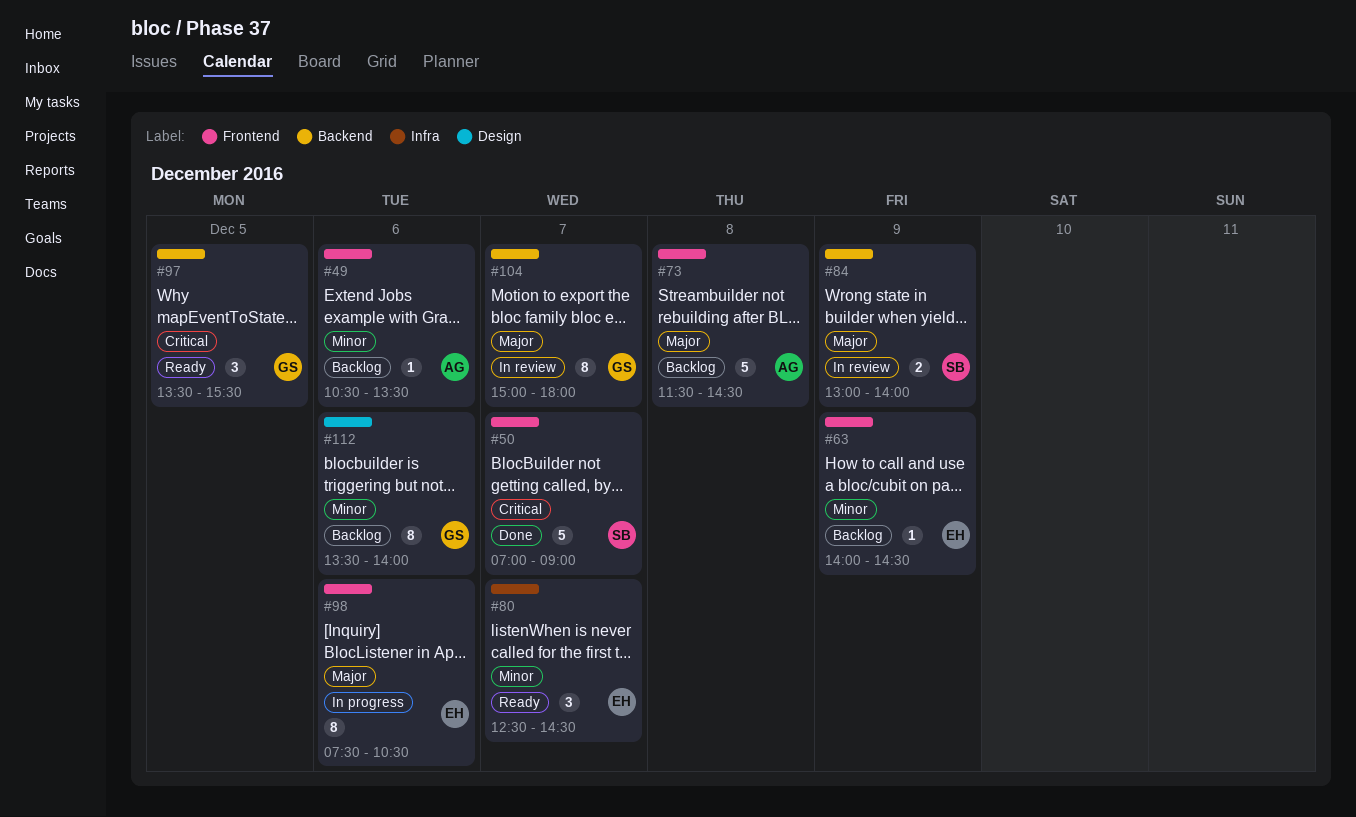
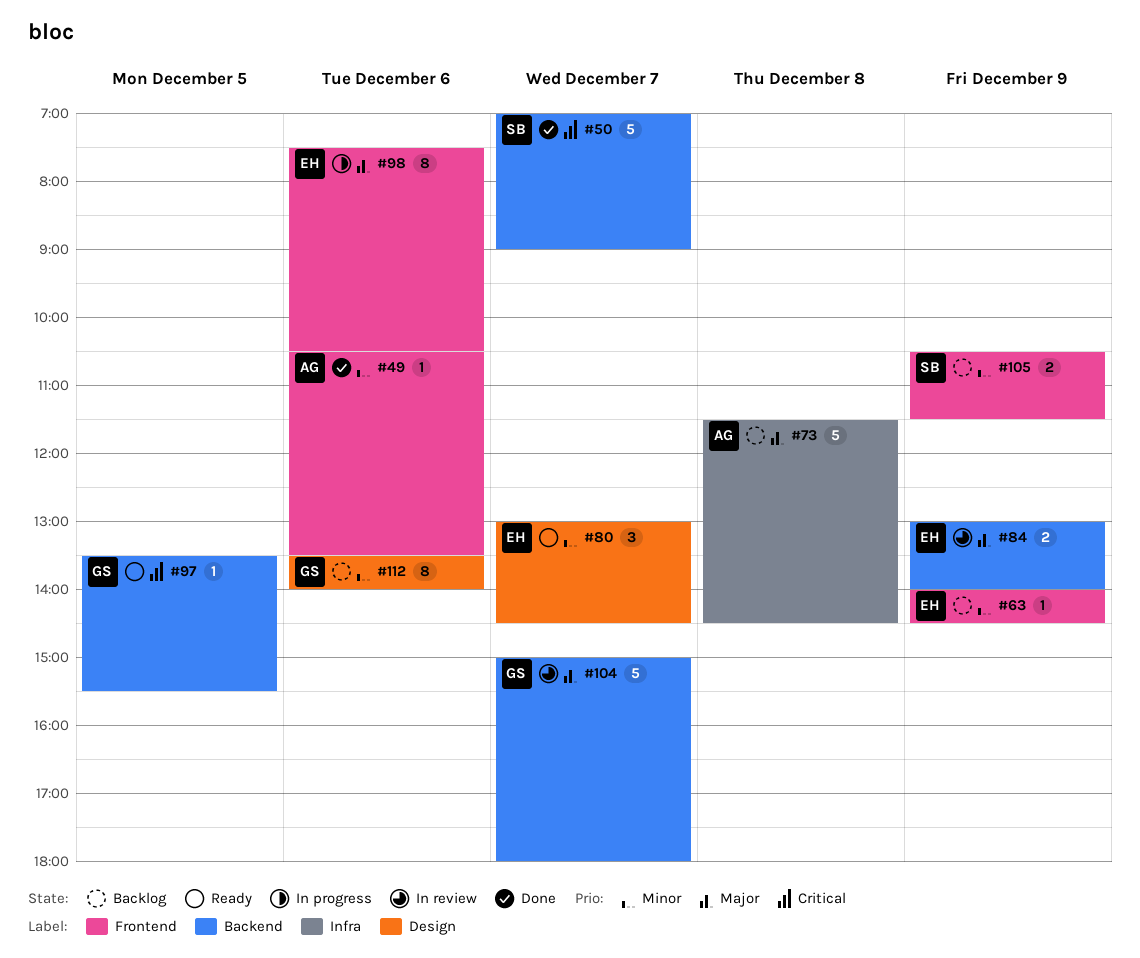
#49, status: Backlog -> Done
#50, label: Frontend -> Backend
#73, label: Frontend -> Infra
#80, label: Infra -> Design
#80, begins: 12:30 -> 13:00
#84, owner: SB -> EH
#97, estimate: 3 -> 1
#104, estimate: 8 -> 5
#105: none -> present

